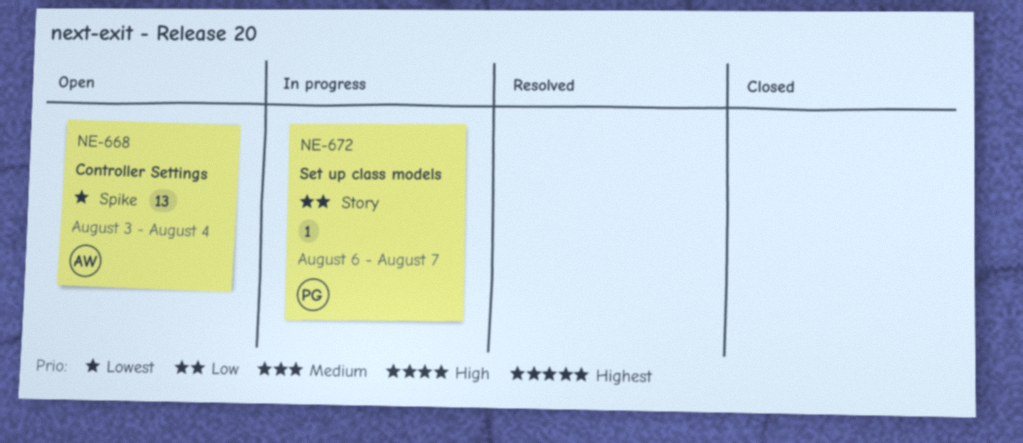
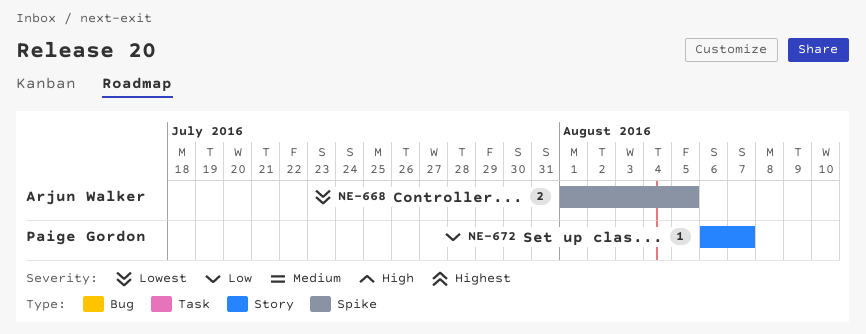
NE-668, estimate: 13 -> 2
NE-668, start: Aug 3 -> Aug 1
NE-668, due: Aug 4 -> Aug 5

